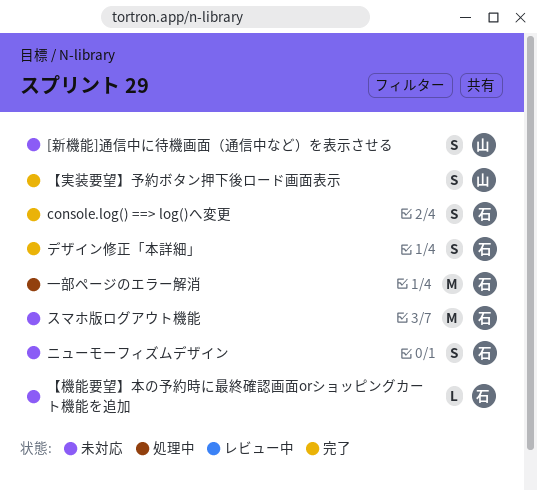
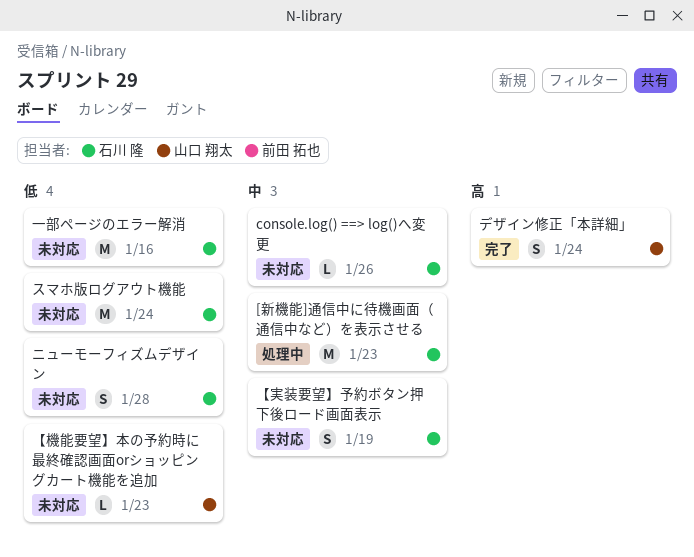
[新機能]通信中に待機画面（通信中など）を表示させる, status: 未対応 -> 処理中
[新機能]通信中に待機画面（通信中など）を表示させる, owner: 山口 翔太 -> 石川 隆
[新機能]通信中に待機画面（通信中など）を表示させる, estimate: S -> M
console.log() ==> log()へ変更, status: 完了 -> 未対応
console.log() ==> log()へ変更, estimate: S -> L
【実装要望】予約ボタン押下後ロード画面表示, status: 完了 -> 未対応
【実装要望】予約ボタン押下後ロード画面表示, owner: 山口 翔太 -> 石川 隆
【機能要望】本の予約時に最終確認画面orショッピングカート機能を追加, owner: 石川 隆 -> 山口 翔太
デザイン修正「本詳細」, owner: 石川 隆 -> 山口 翔太
一部ページのエラー解消, status: 処理中 -> 未対応

